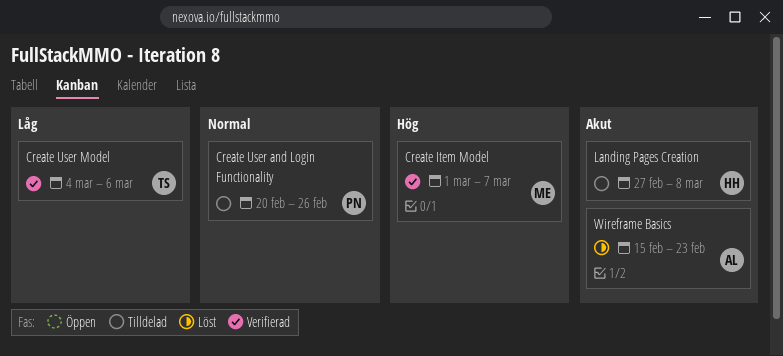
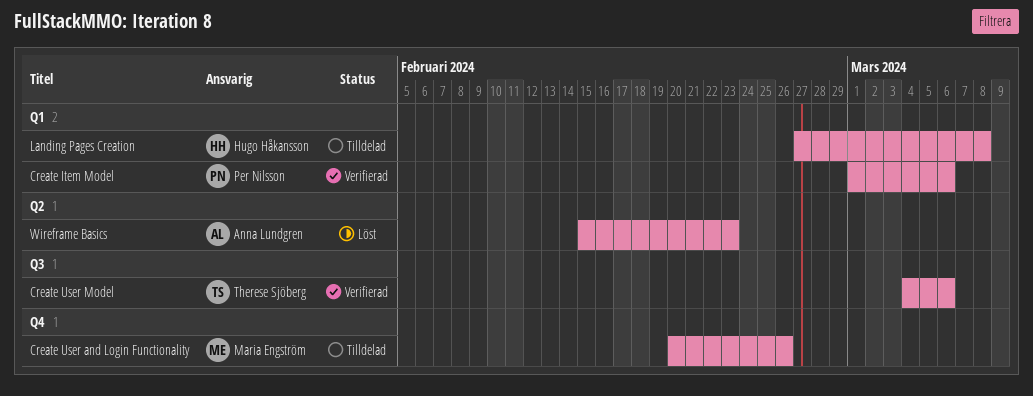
Create Item Model, owner: Maria Engström -> Per Nilsson
Create Item Model, due: Mar 7 -> Mar 6
Create User and Login Functionality, owner: Per Nilsson -> Maria Engström

